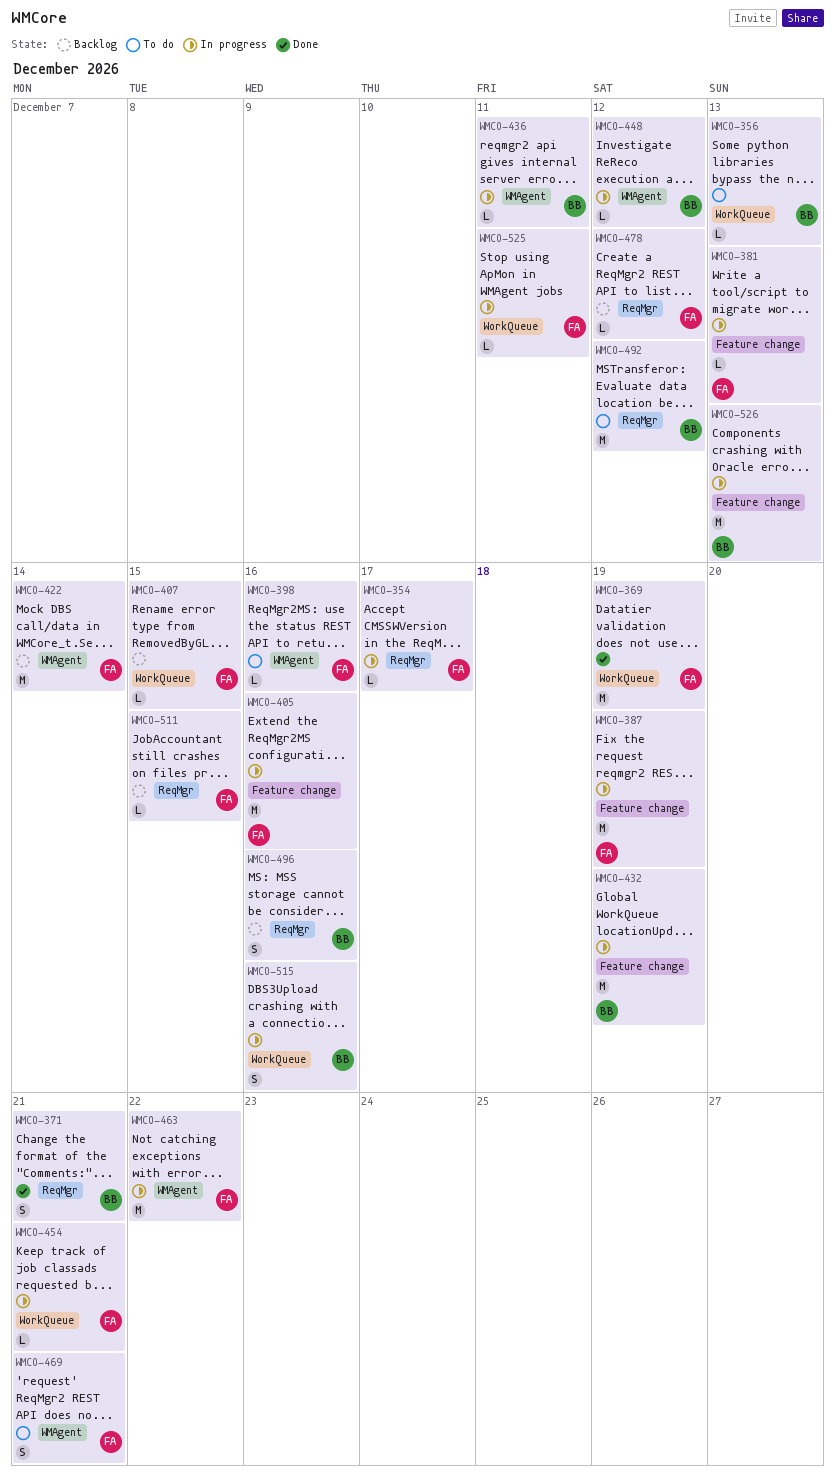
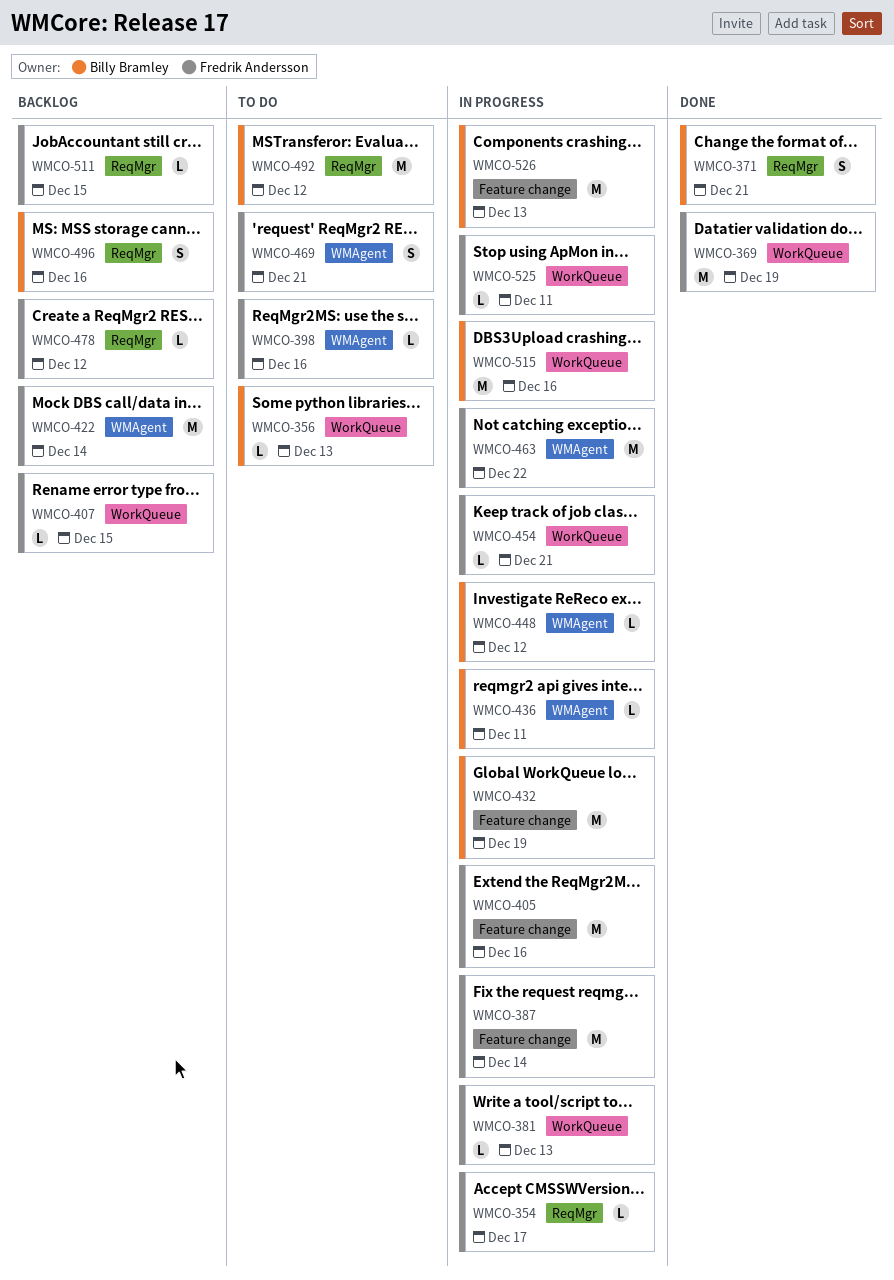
WMCO-381, label: Feature change -> WorkQueue
WMCO-387, due: Dec 19 -> Dec 14
WMCO-515, estimate: S -> M

